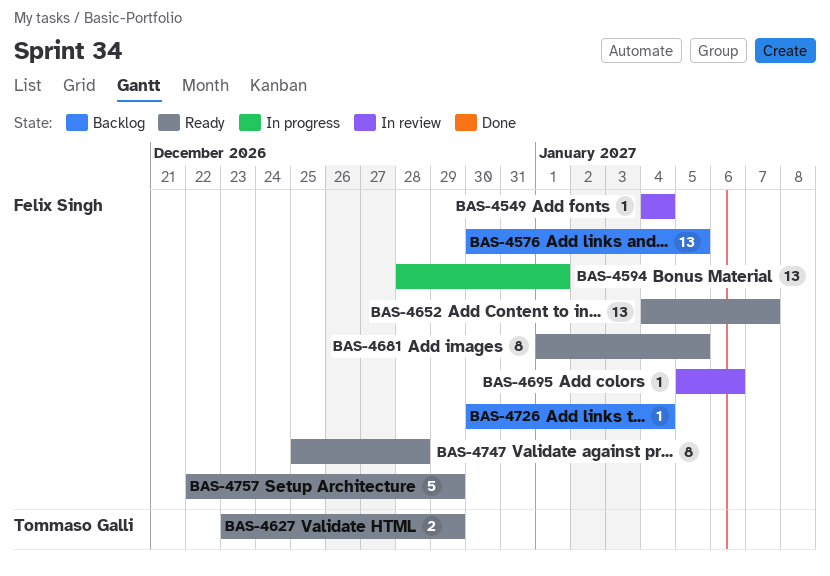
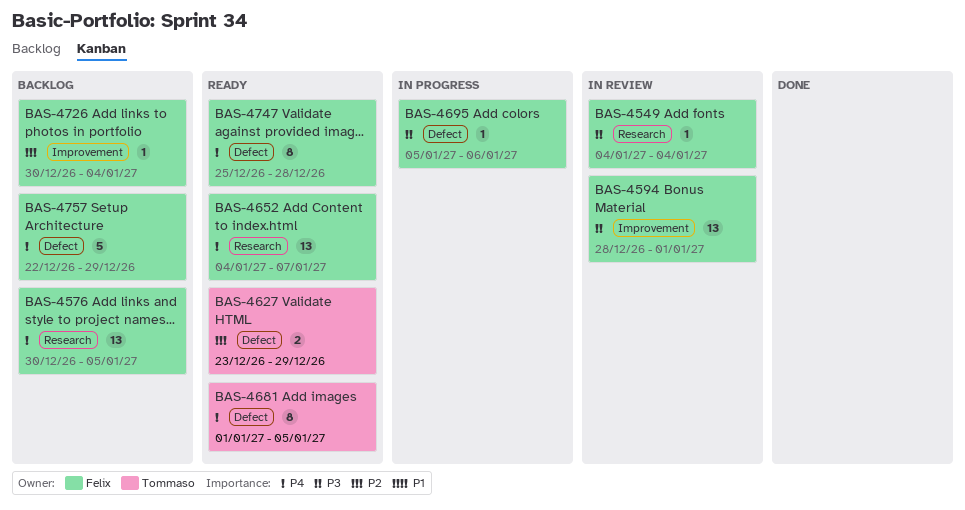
BAS-4594, status: In progress -> In review
BAS-4681, owner: Felix Singh -> Tommaso Galli
BAS-4695, status: In review -> In progress
BAS-4757, status: Ready -> Backlog

